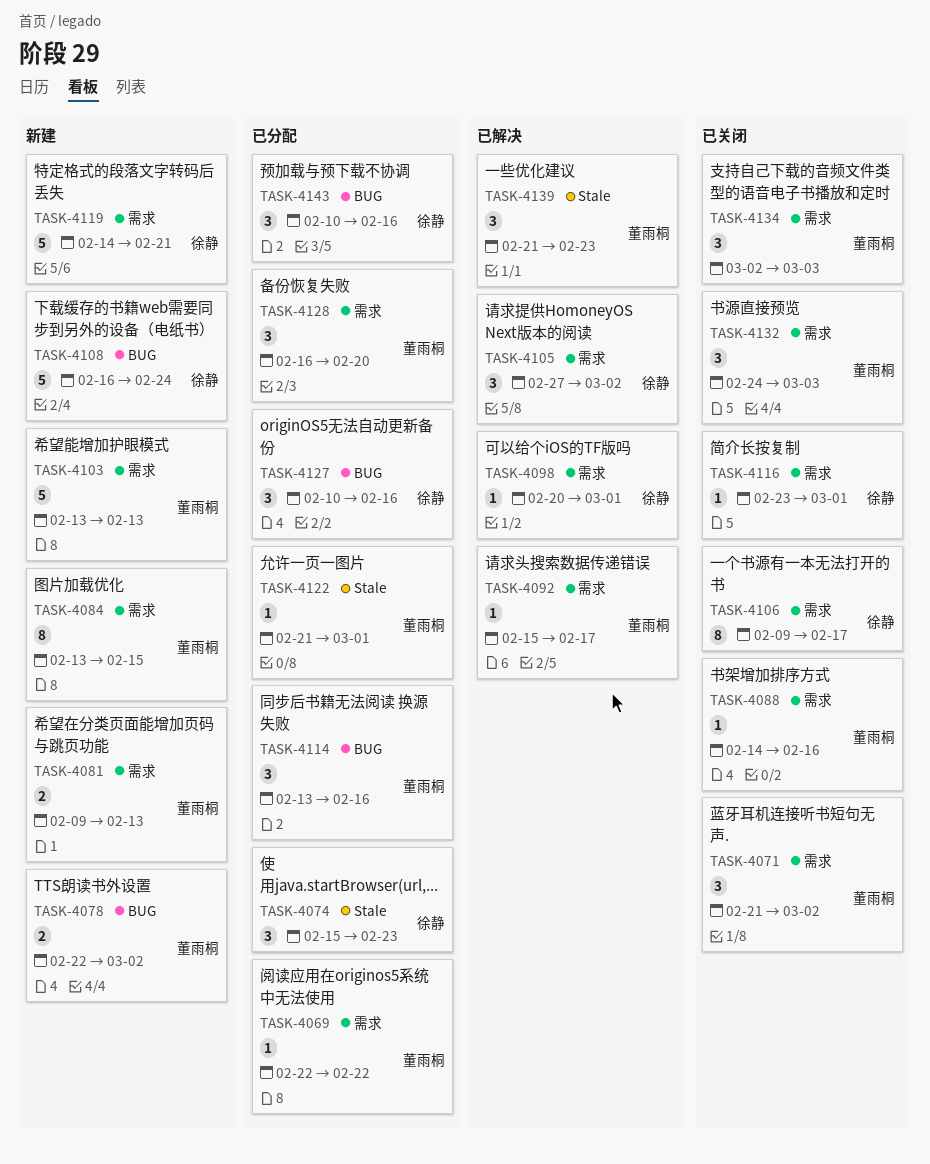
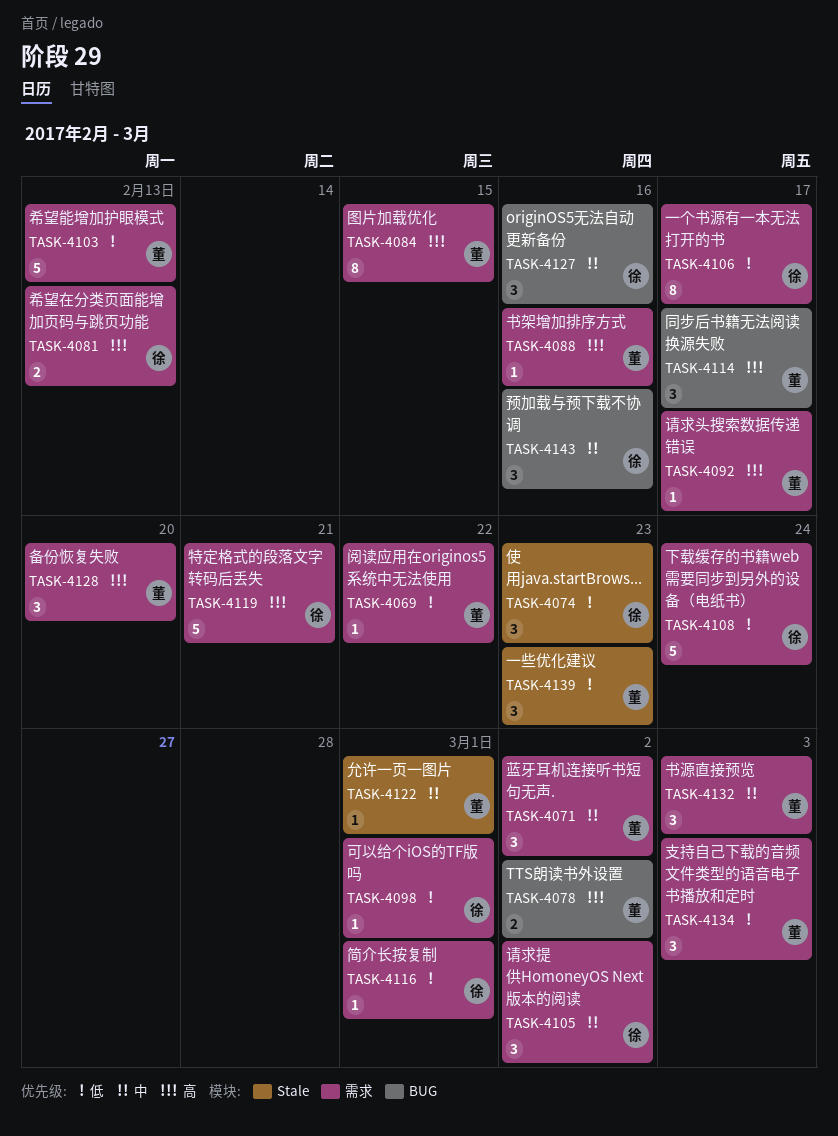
TASK-4081, owner: 董雨桐 -> 徐静
TASK-4108, label: BUG -> 需求
TASK-4114, due: Feb 16 -> Feb 17

